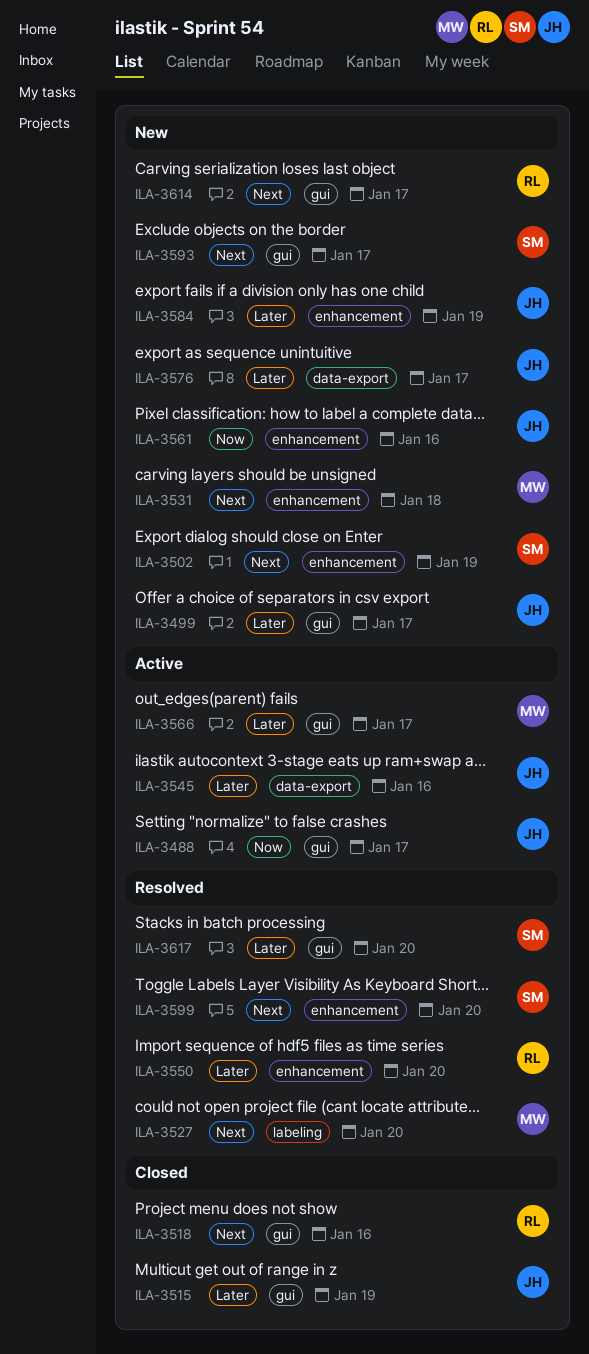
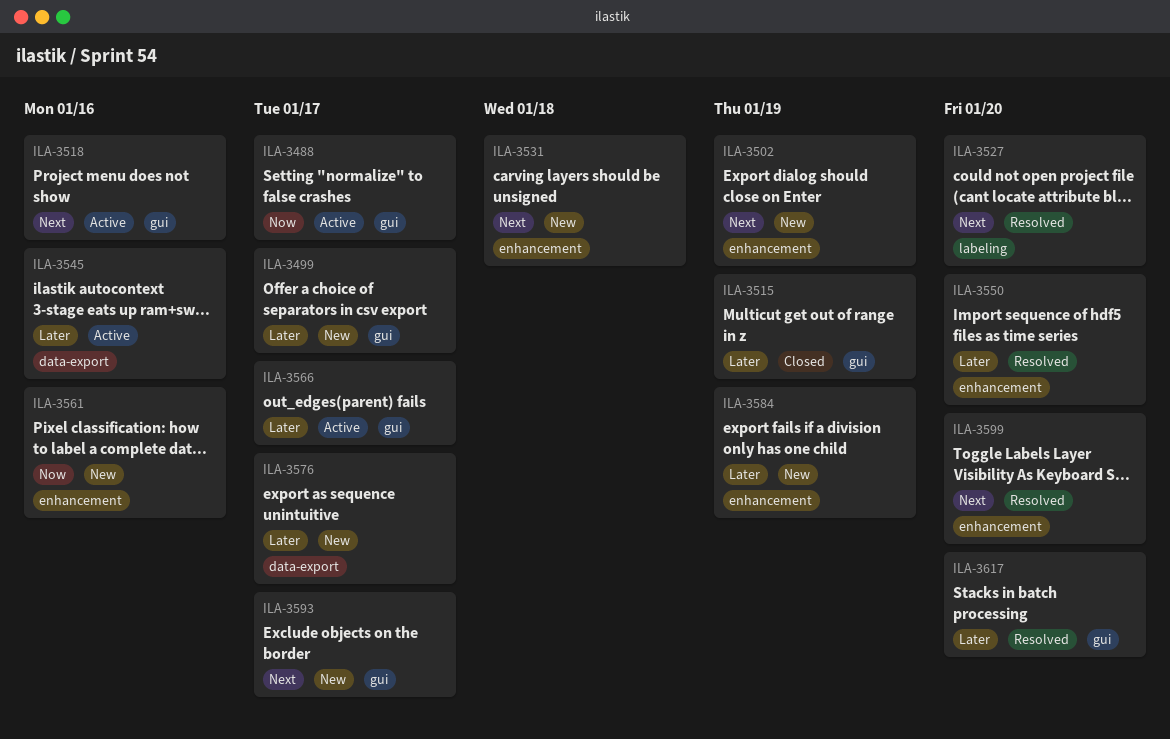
ILA-3518, status: Closed -> Active
ILA-3614: present -> none

